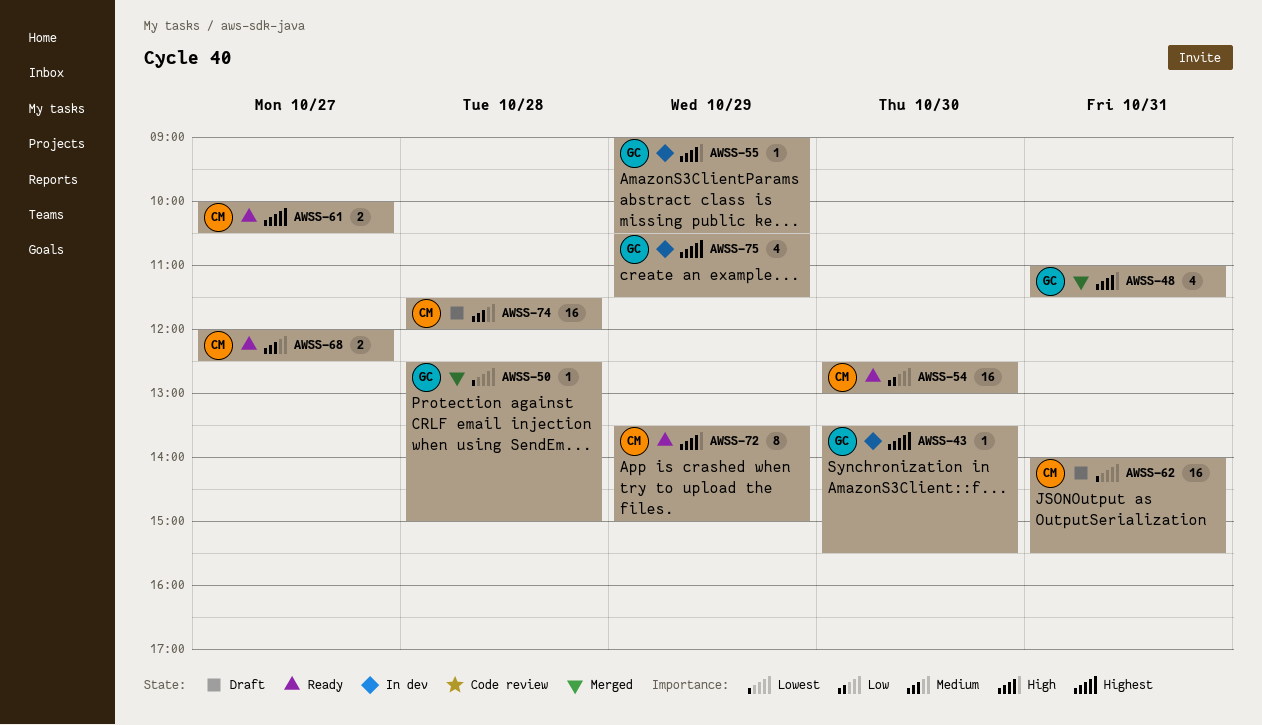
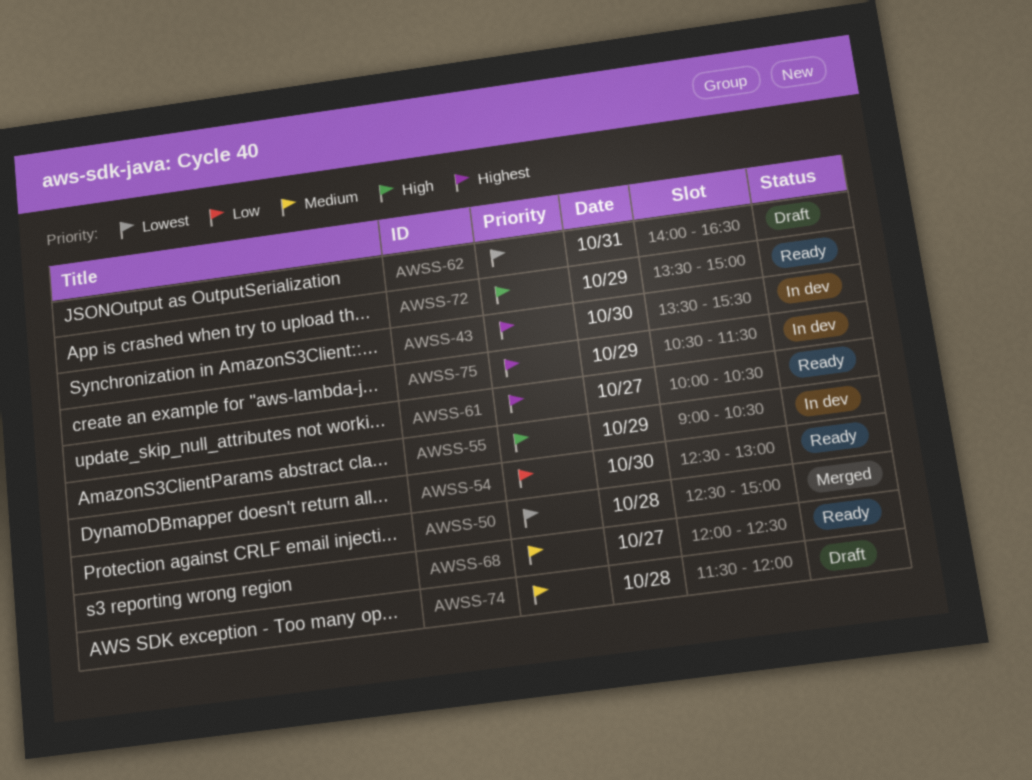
AWSS-48: present -> none
AWSS-62, ends: 15:30 -> 16:30

